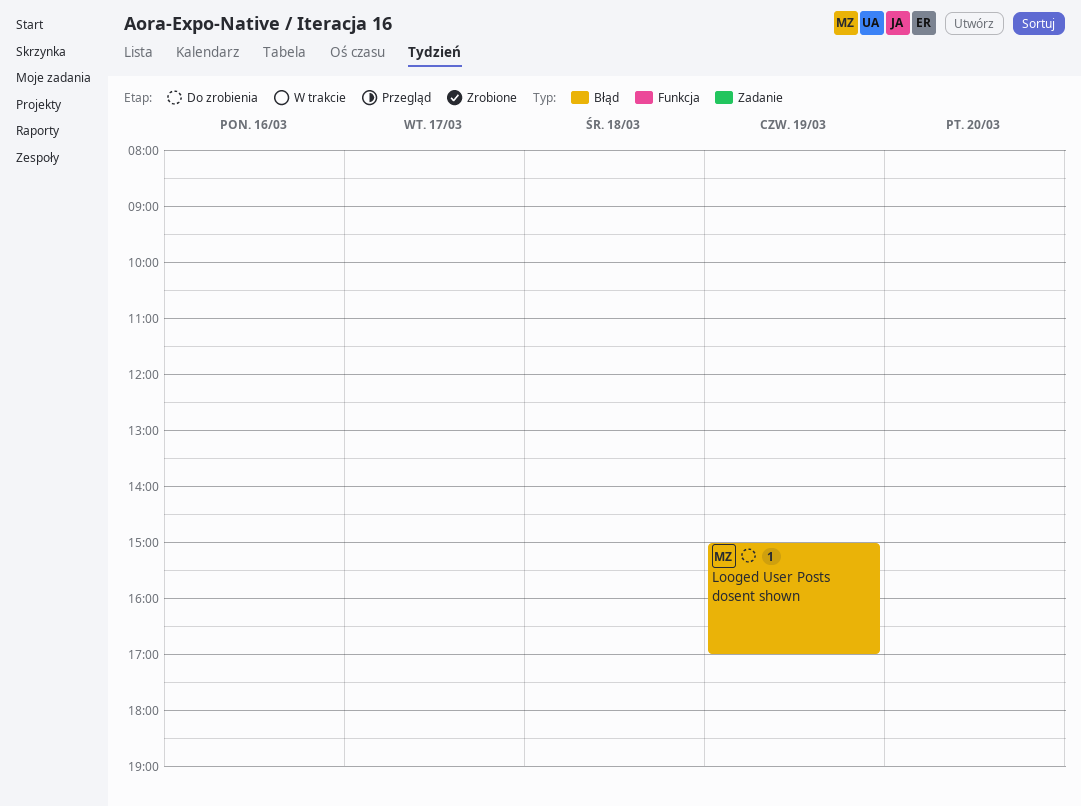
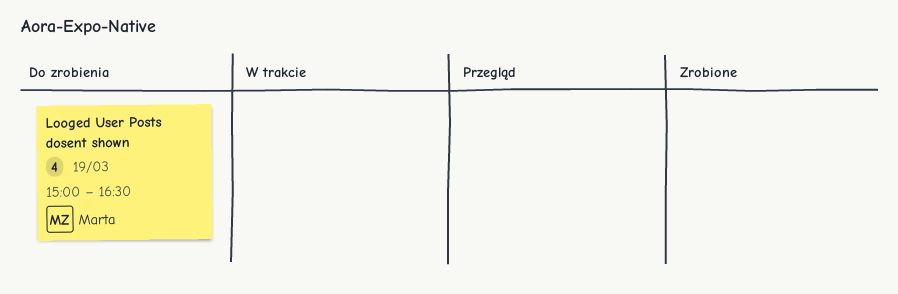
Looged User Posts dosent shown, estimate: 1 -> 4
Looged User Posts dosent shown, ends: 17:00 -> 16:30

